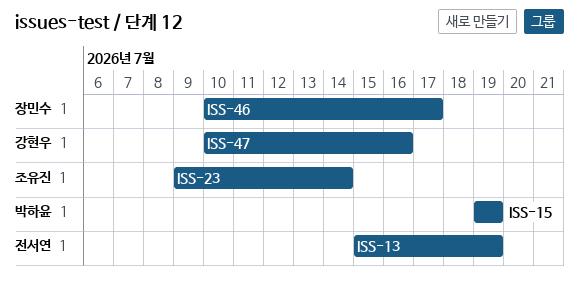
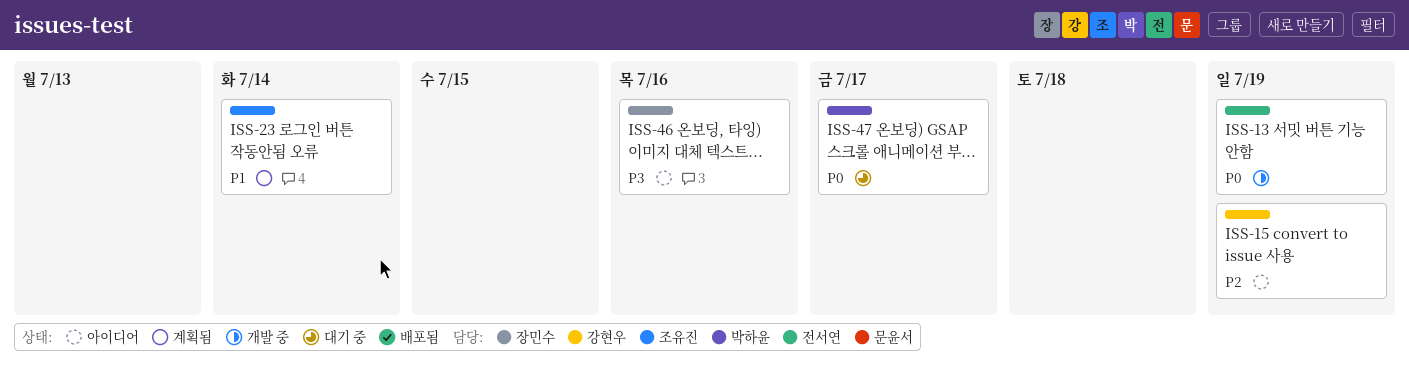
ISS-15, owner: 박하윤 -> 강현우
ISS-46, due: Jul 17 -> Jul 16
ISS-47, owner: 강현우 -> 박하윤
ISS-47, due: Jul 16 -> Jul 17

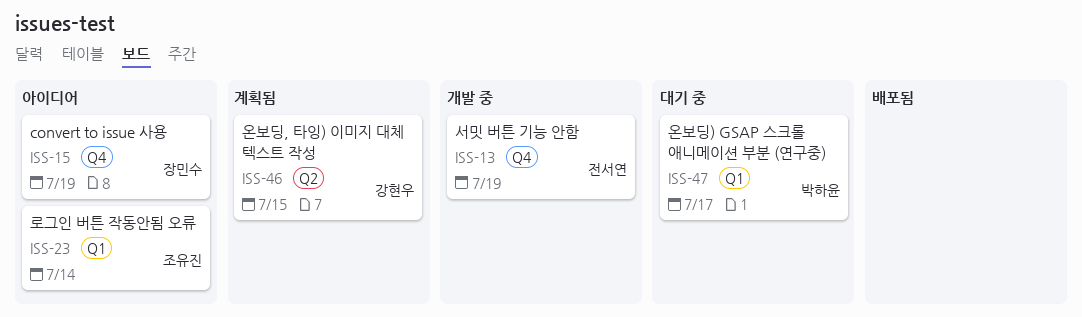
ISS-15, owner: 강현우 -> 장민수
ISS-23, status: 계획됨 -> 아이디어
ISS-46, status: 아이디어 -> 계획됨
ISS-46, owner: 장민수 -> 강현우
ISS-46, due: Jul 16 -> Jul 15

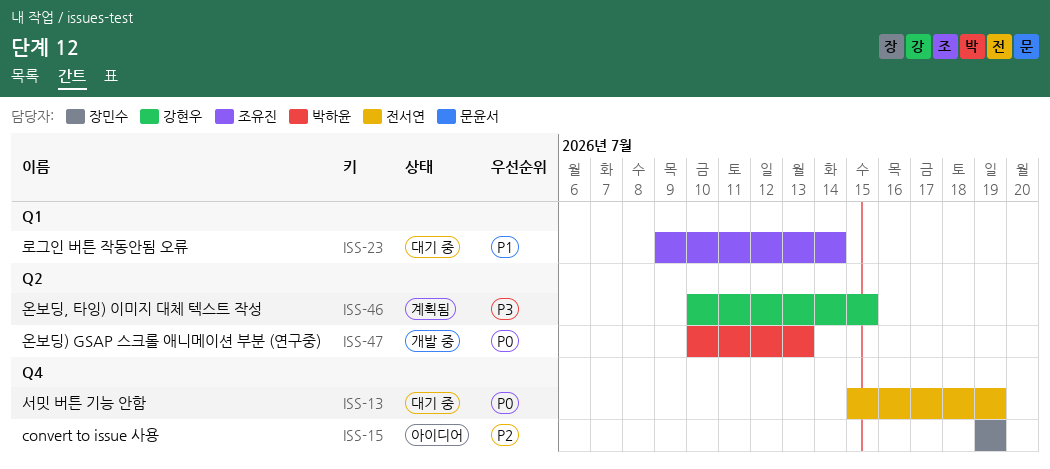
ISS-13, status: 개발 중 -> 대기 중
ISS-23, status: 아이디어 -> 대기 중
ISS-47, status: 대기 중 -> 개발 중
ISS-47, label: Q1 -> Q2
ISS-47, due: Jul 17 -> Jul 13

